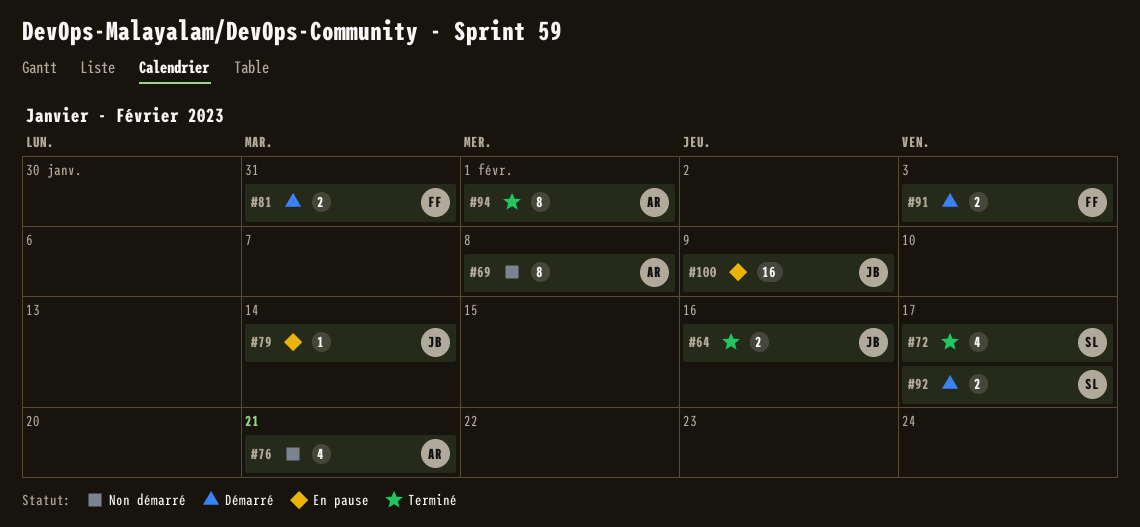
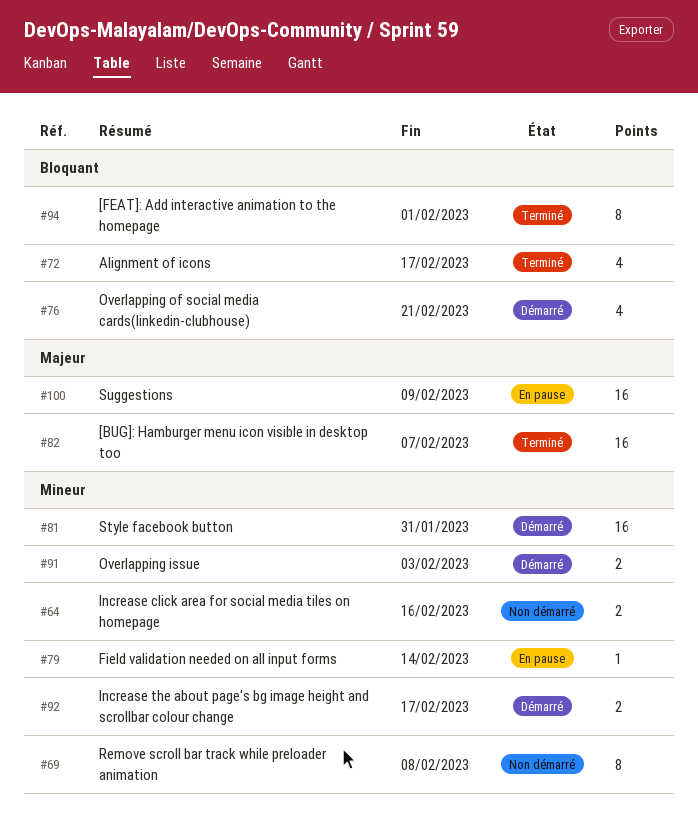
#64, status: Terminé -> Non démarré
#76, status: Non démarré -> Démarré
#81, estimate: 2 -> 16
#82: none -> present

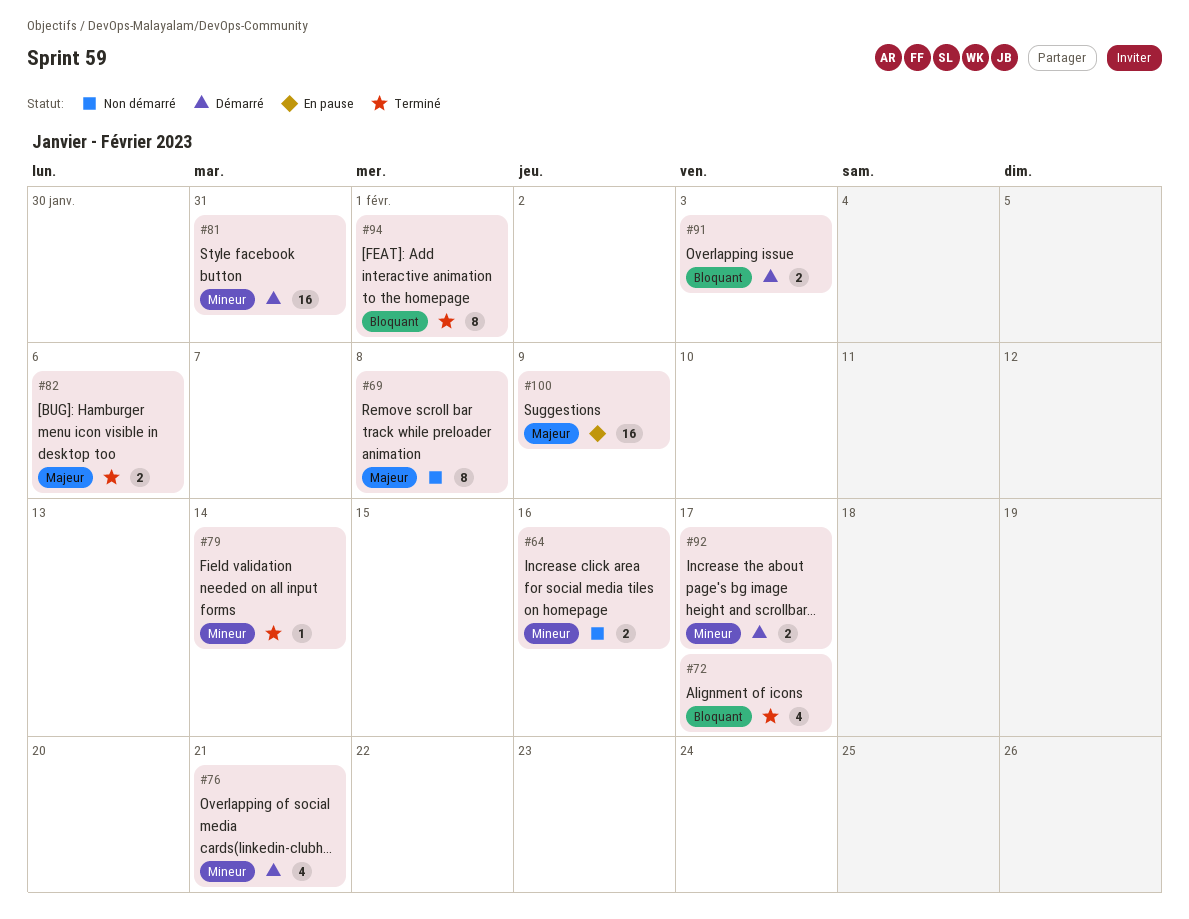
#69, priority: Mineur -> Majeur
#76, priority: Bloquant -> Mineur
#79, status: En pause -> Terminé
#82, estimate: 16 -> 2
#82, due: Feb 7 -> Feb 6
#91, priority: Mineur -> Bloquant

